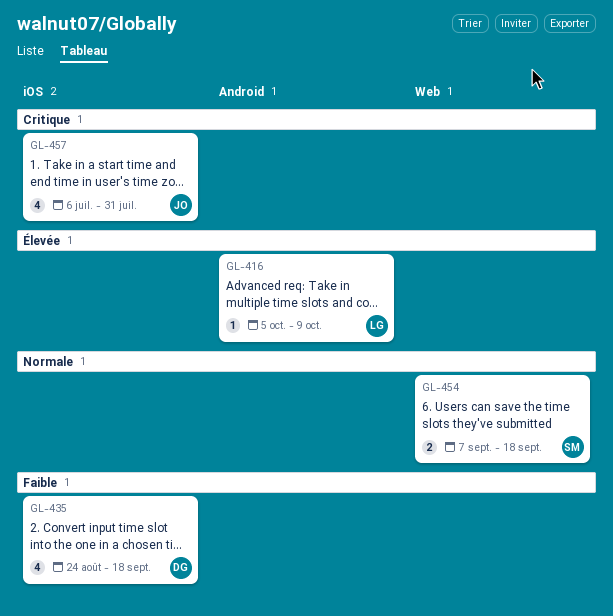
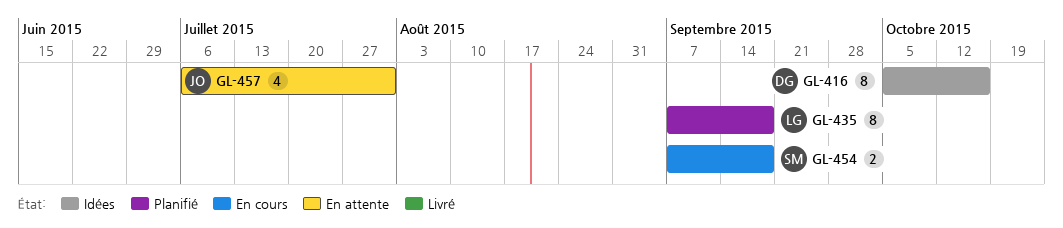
GL-416, owner: LG -> DG
GL-416, estimate: 1 -> 8
GL-416, due: Oct 9 -> Oct 16
GL-435, owner: DG -> LG
GL-435, estimate: 4 -> 8
GL-435, start: Aug 24 -> Sep 7

